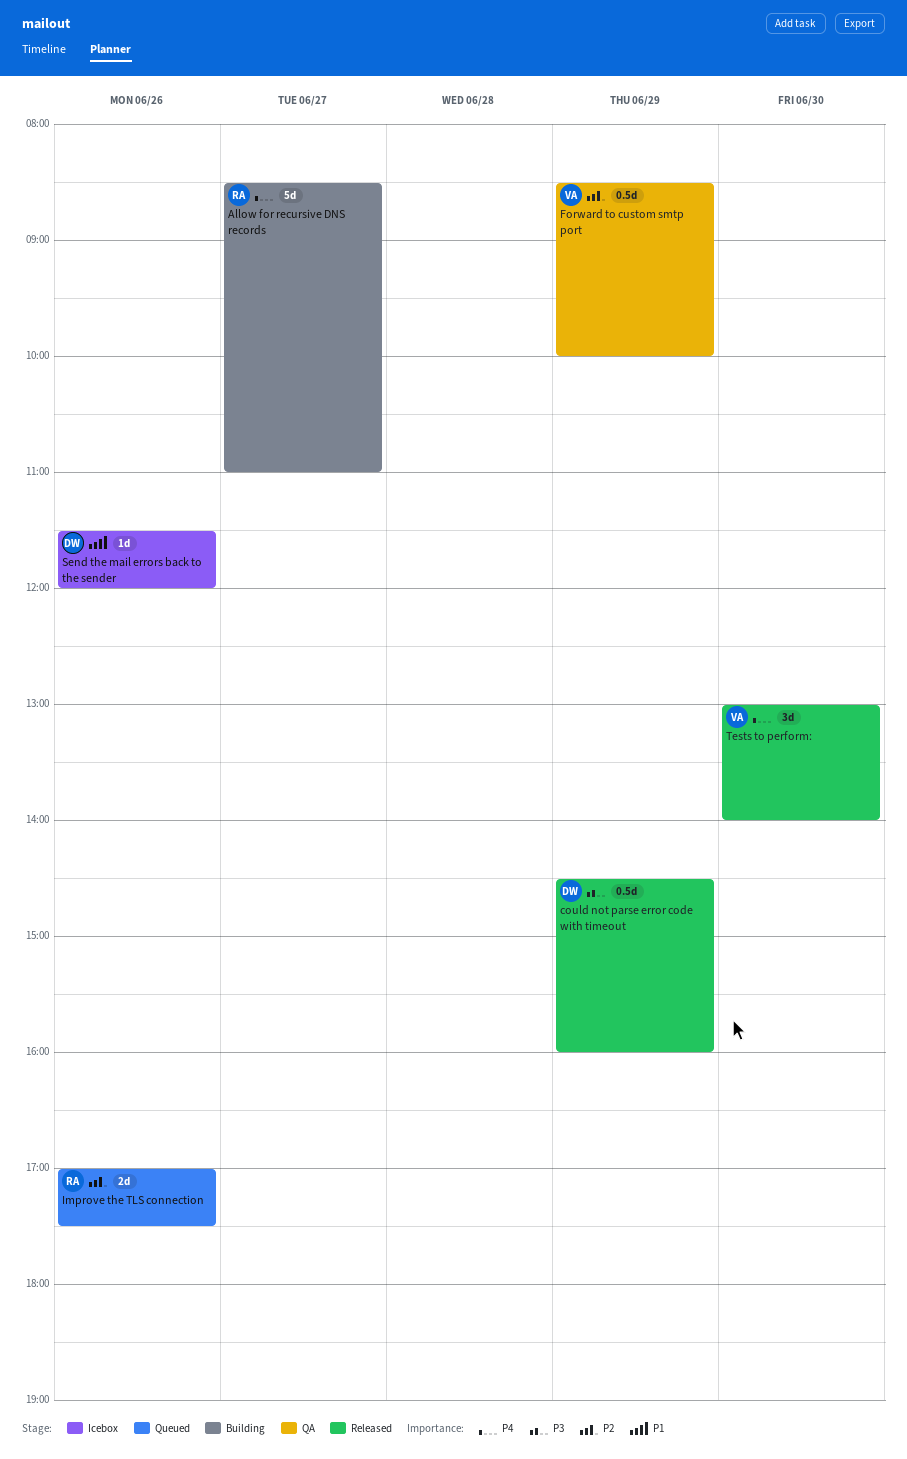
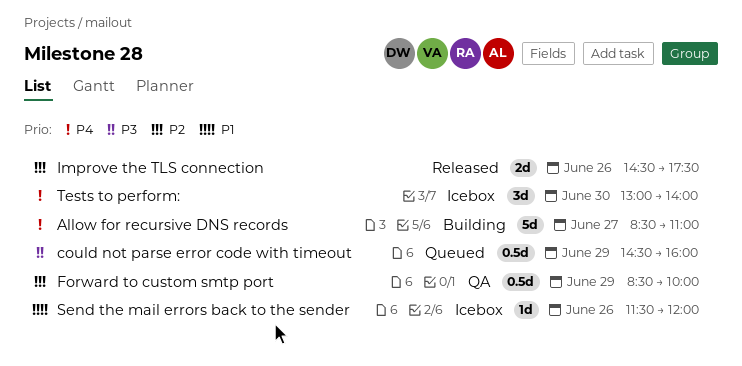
could not parse error code with timeout, status: Released -> Queued
Improve the TLS connection, status: Queued -> Released
Improve the TLS connection, begins: 17:00 -> 14:30
Tests to perform:, status: Released -> Icebox

